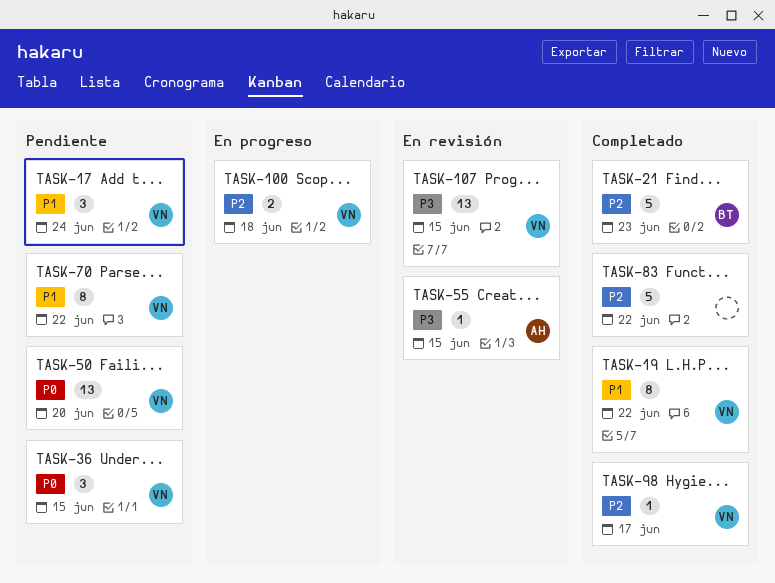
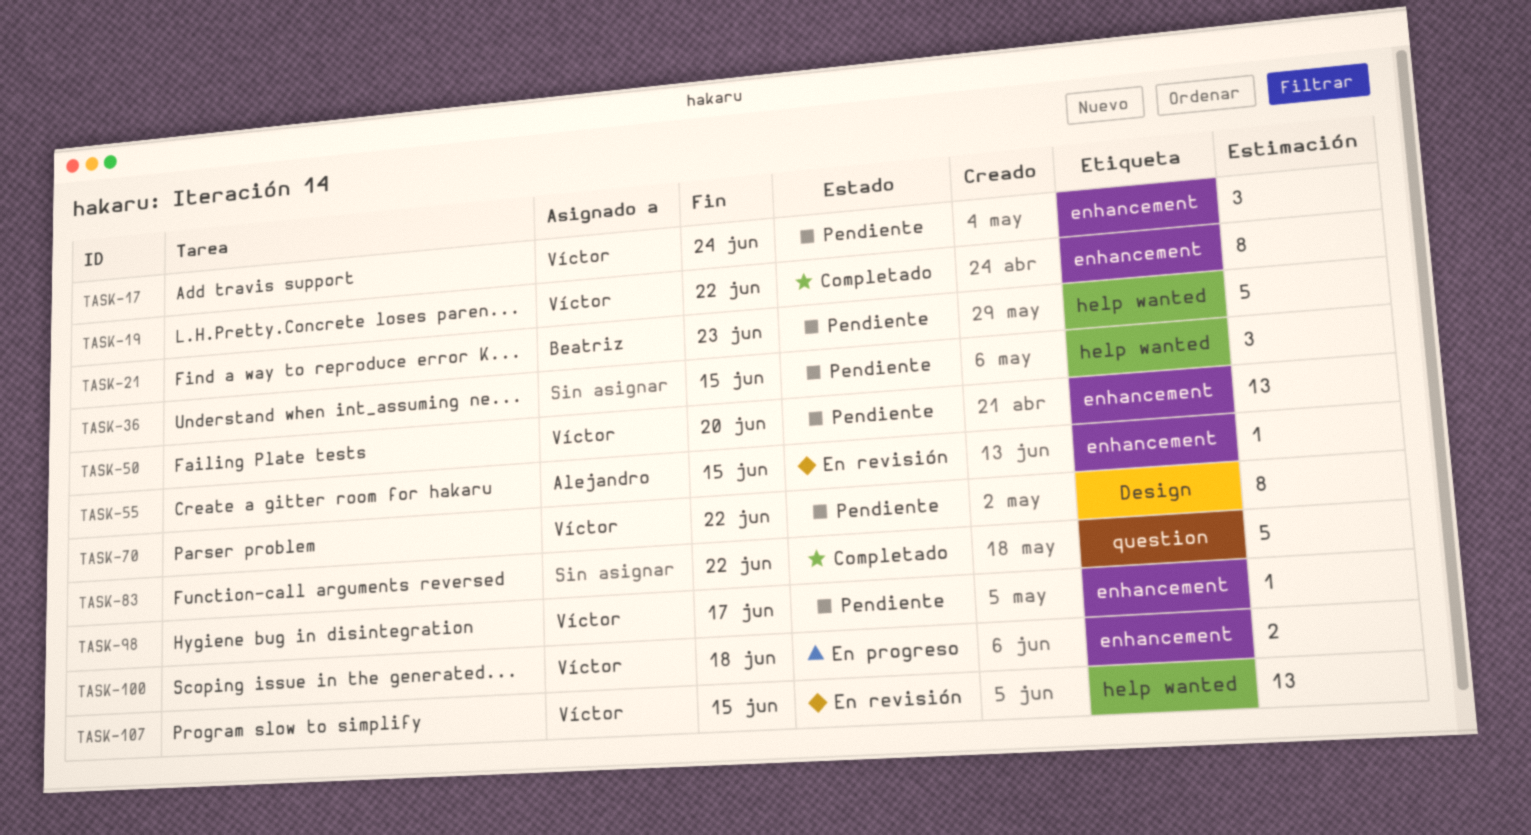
TASK-21, status: Completado -> Pendiente
TASK-36, owner: Víctor -> none
TASK-98, status: Completado -> Pendiente

